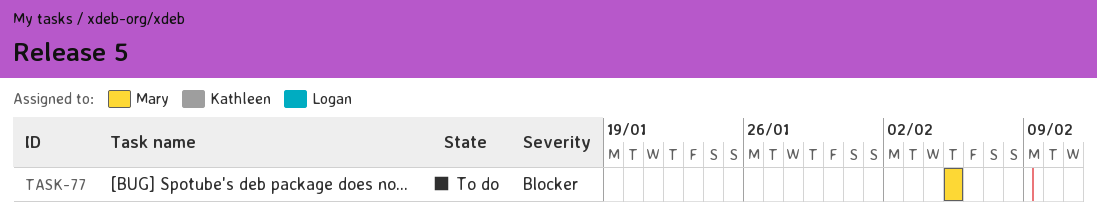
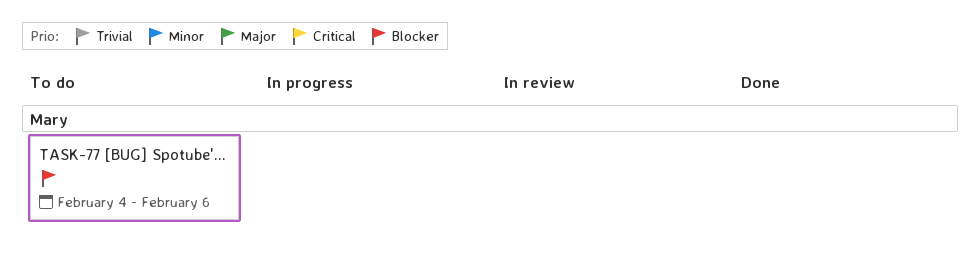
TASK-77, start: Feb 5 -> Feb 4
TASK-77, due: Feb 5 -> Feb 6

